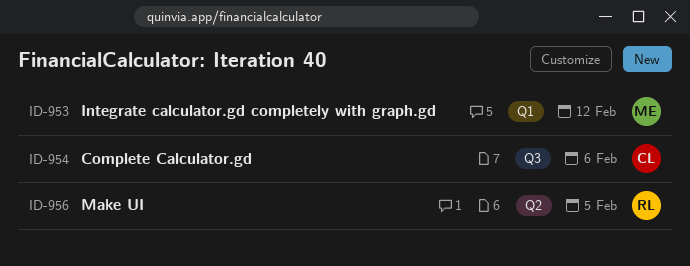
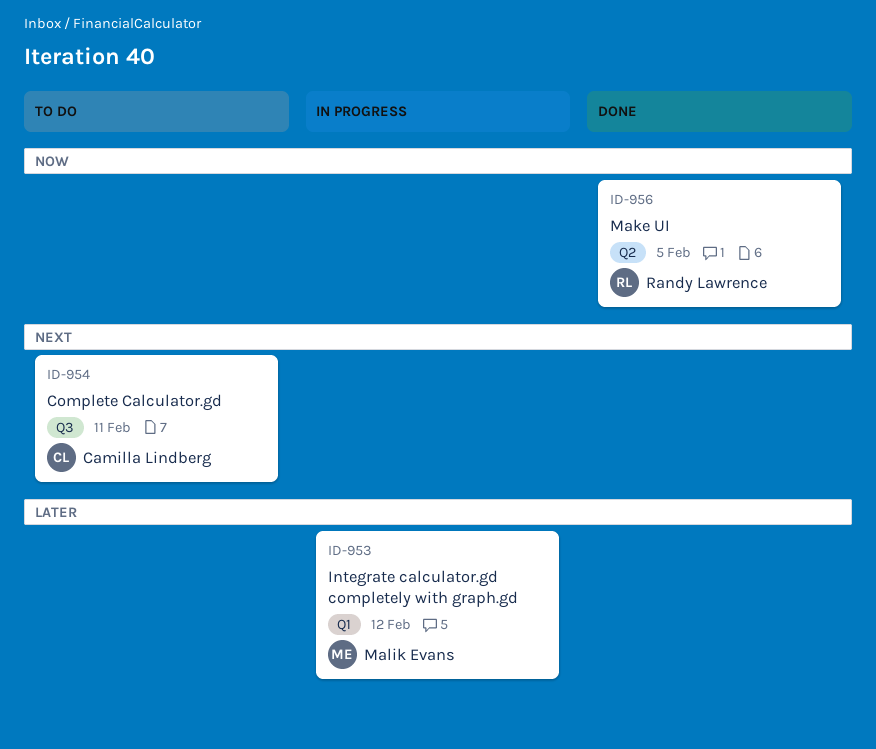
ID-954, due: Feb 6 -> Feb 11

